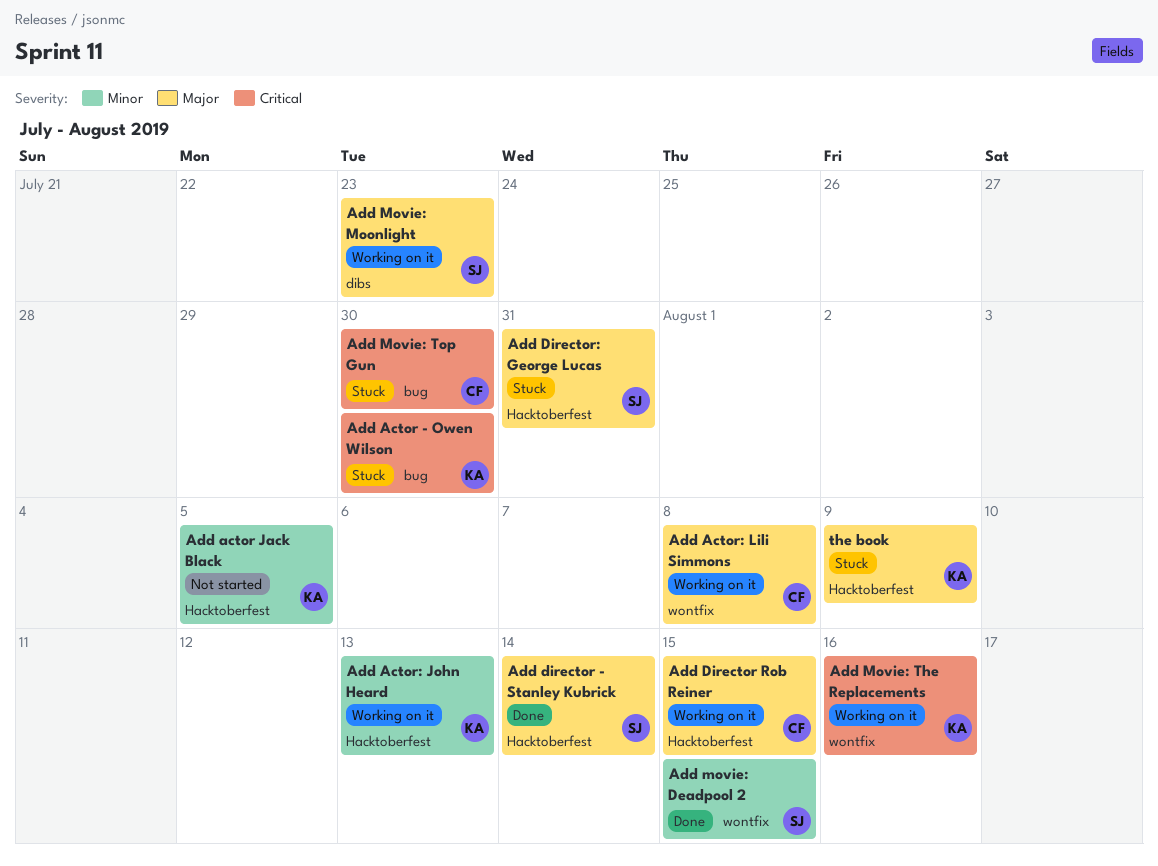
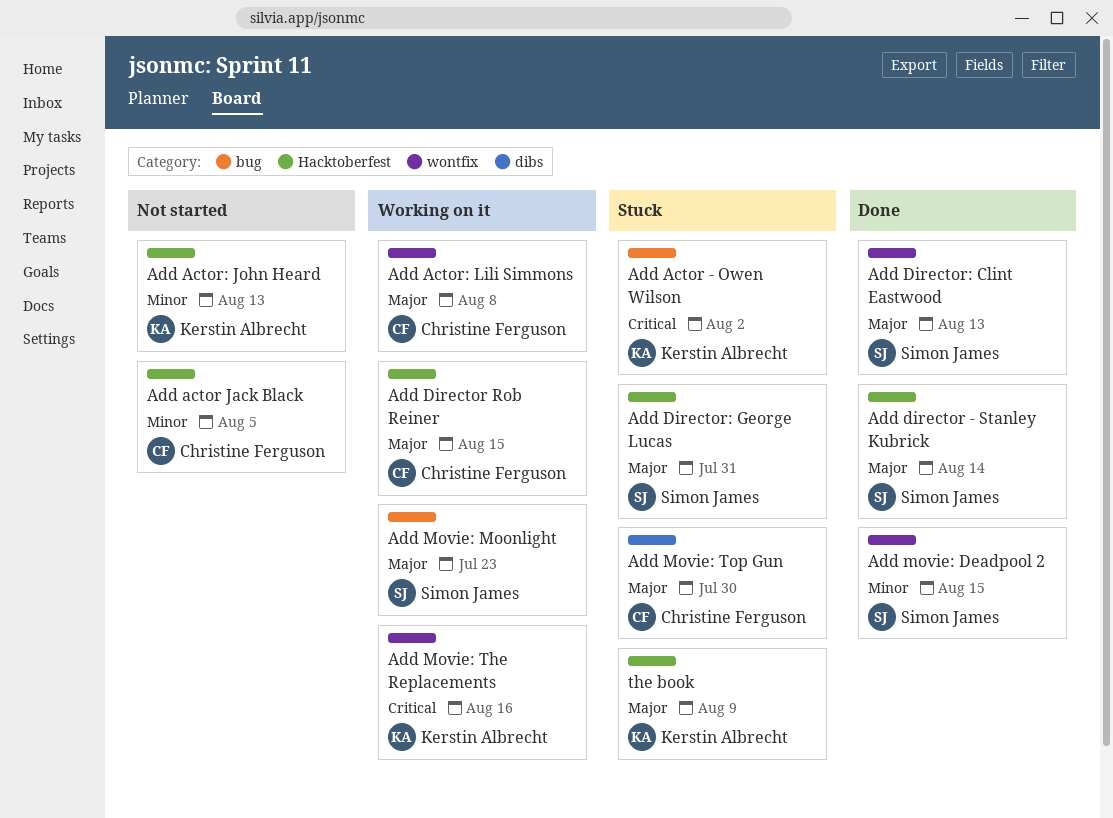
Add Actor - Owen Wilson, due: Jul 30 -> Aug 2
Add actor Jack Black, owner: Kerstin Albrecht -> Christine Ferguson
Add Actor: John Heard, status: Working on it -> Not started
Add Director: Clint Eastwood: none -> present
Add Movie: Moonlight, label: dibs -> bug
Add Movie: Top Gun, priority: Critical -> Major
Add Movie: Top Gun, label: bug -> dibs

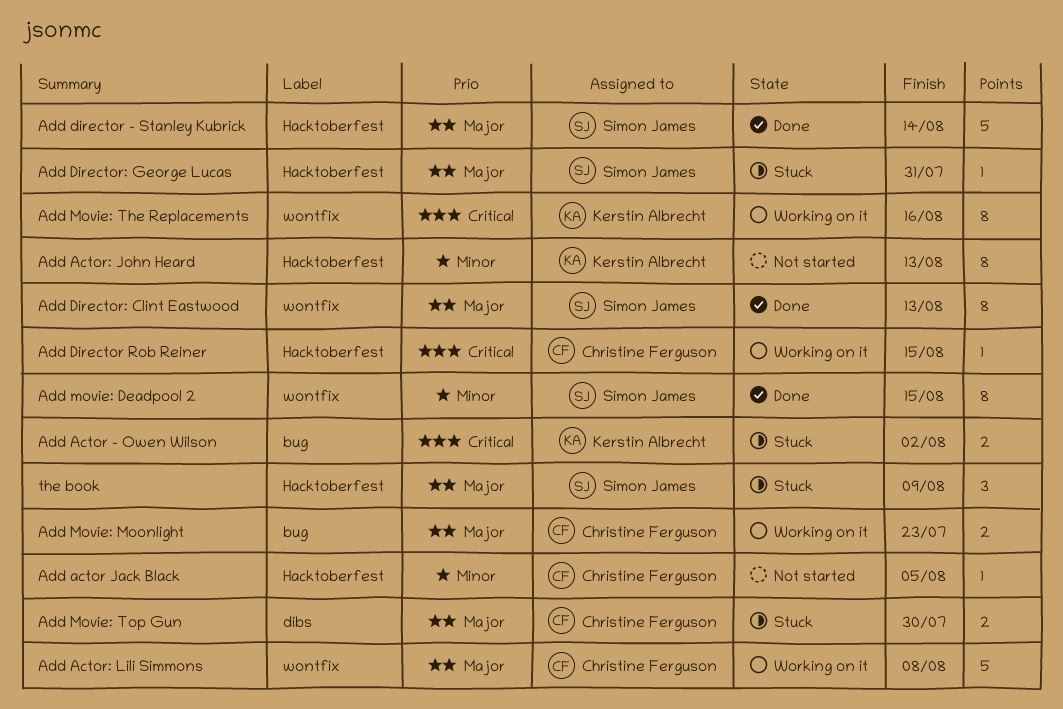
Add Director Rob Reiner, priority: Major -> Critical
Add Movie: Moonlight, owner: Simon James -> Christine Ferguson
the book, owner: Kerstin Albrecht -> Simon James

